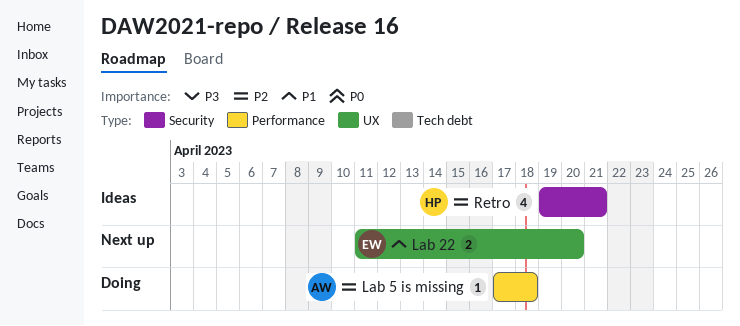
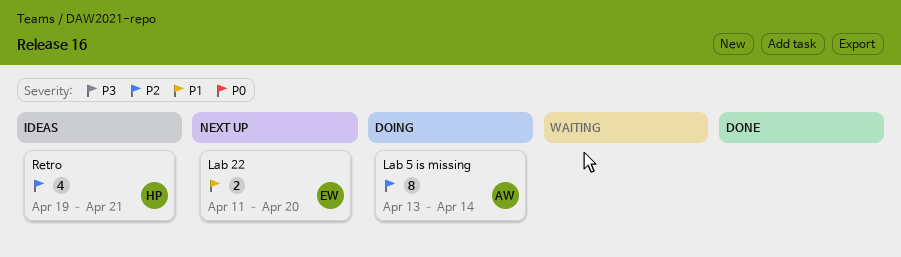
Lab 5 is missing, estimate: 1 -> 8
Lab 5 is missing, start: Apr 17 -> Apr 13
Lab 5 is missing, due: Apr 18 -> Apr 14

